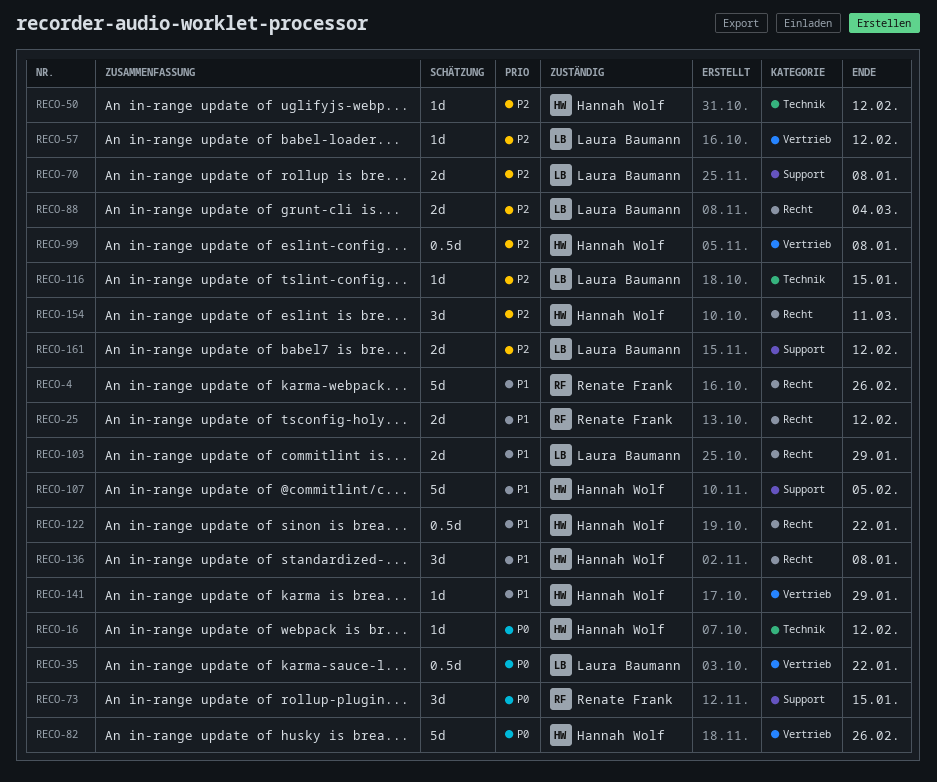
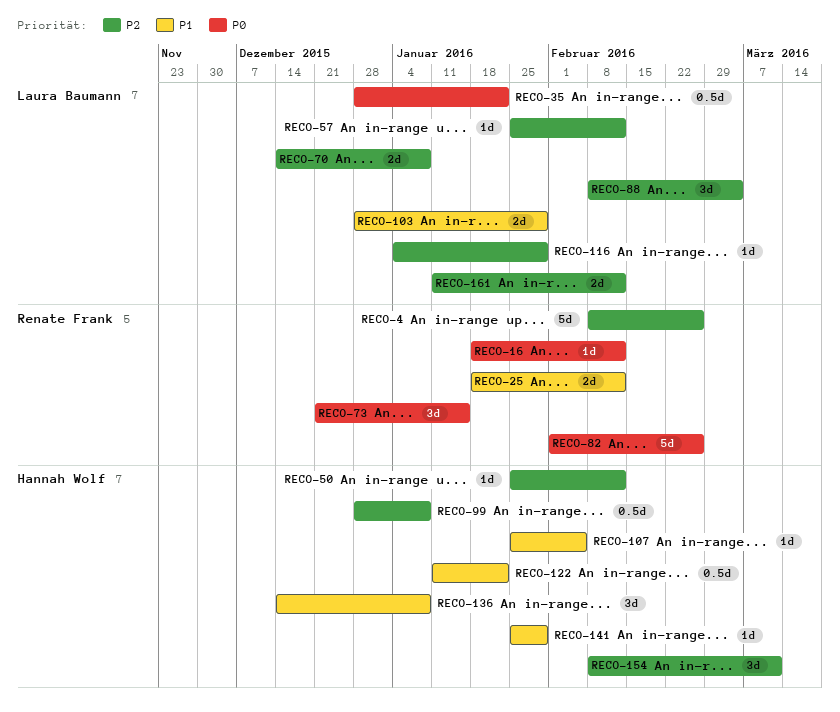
RECO-4, priority: P1 -> P2
RECO-16, owner: Hannah Wolf -> Renate Frank
RECO-82, owner: Hannah Wolf -> Renate Frank
RECO-88, estimate: 2d -> 3d
RECO-107, estimate: 5d -> 1d
RECO-116, due: Jan 15 -> Jan 29

